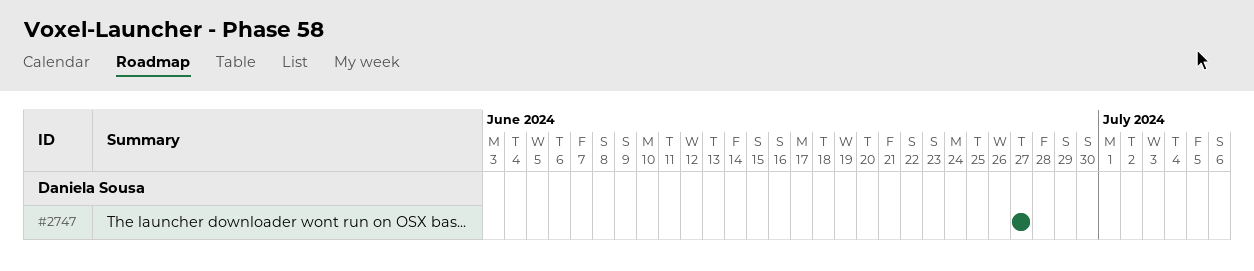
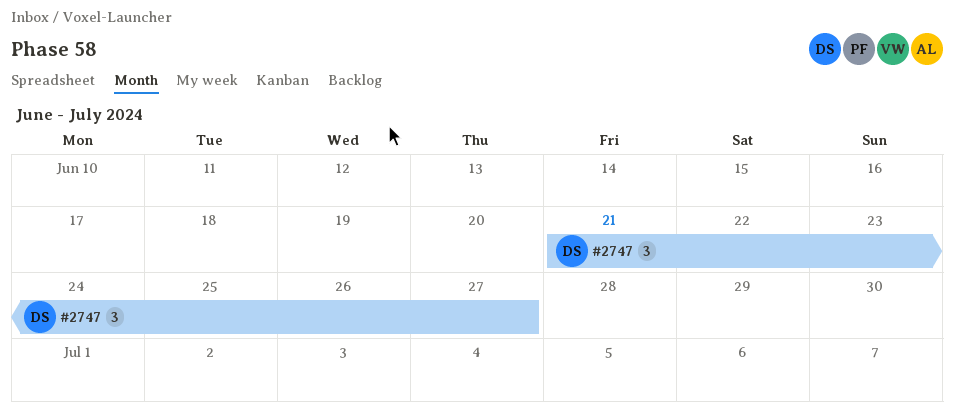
#2747, start: Jun 27 -> Jun 21

